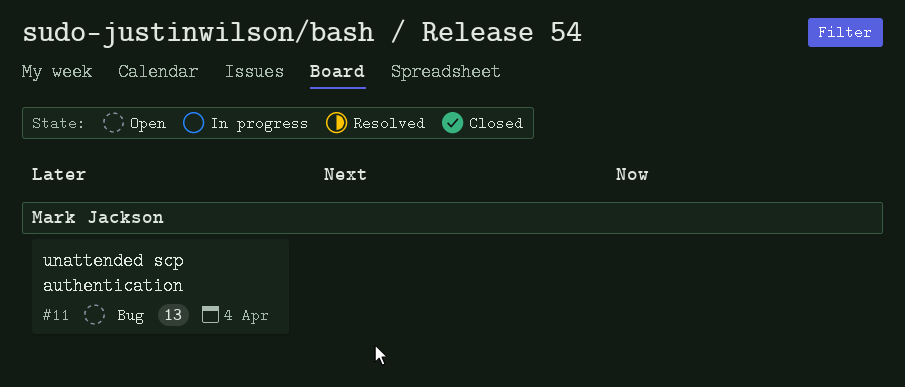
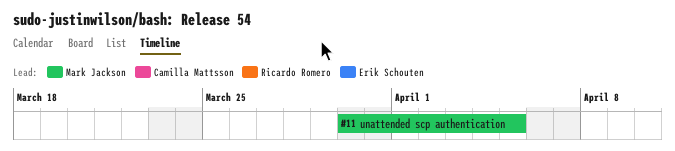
#11, due: Apr 4 -> Apr 5

